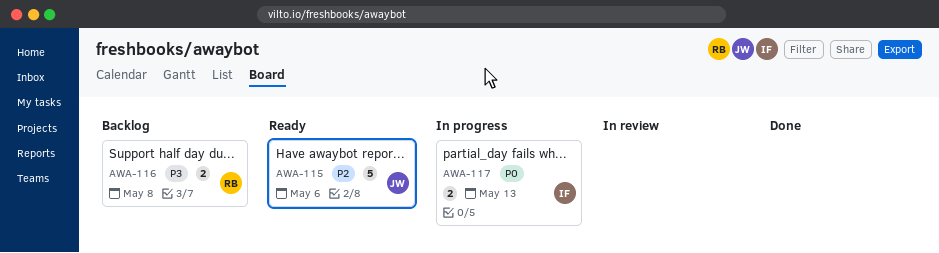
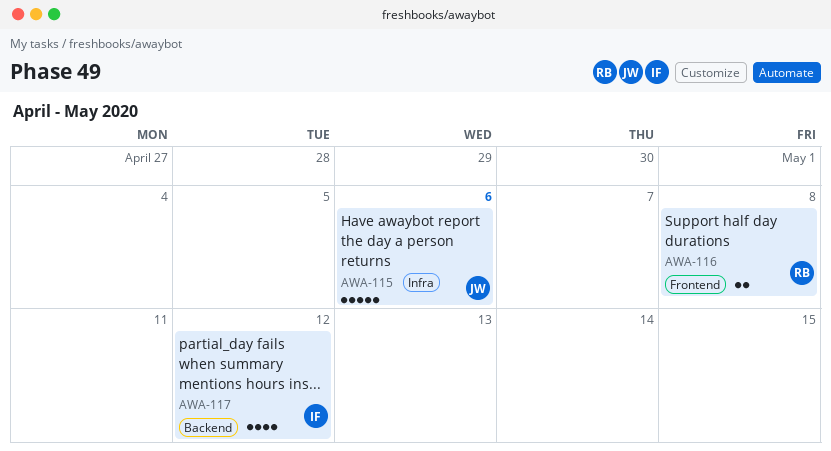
AWA-117, estimate: 2 -> 4
AWA-117, due: May 13 -> May 12

